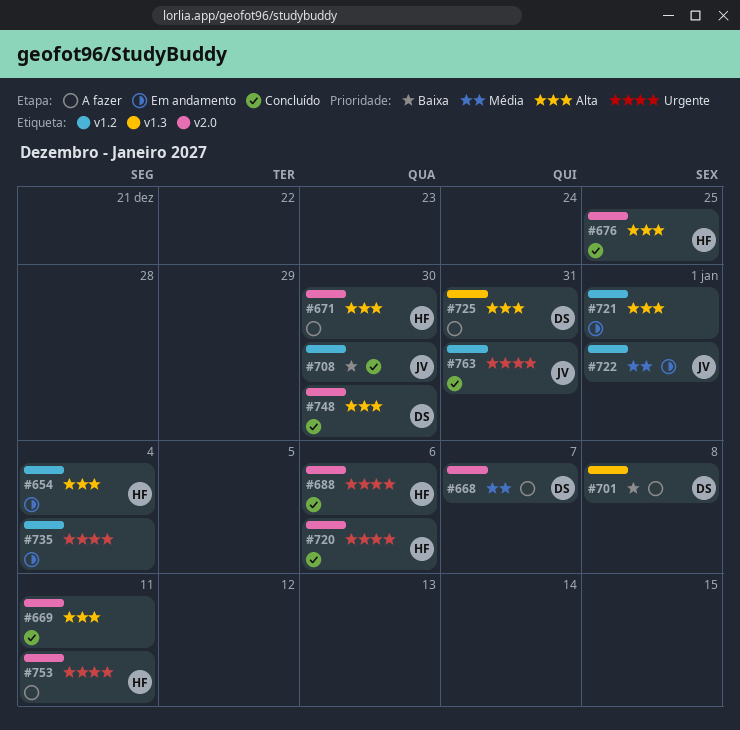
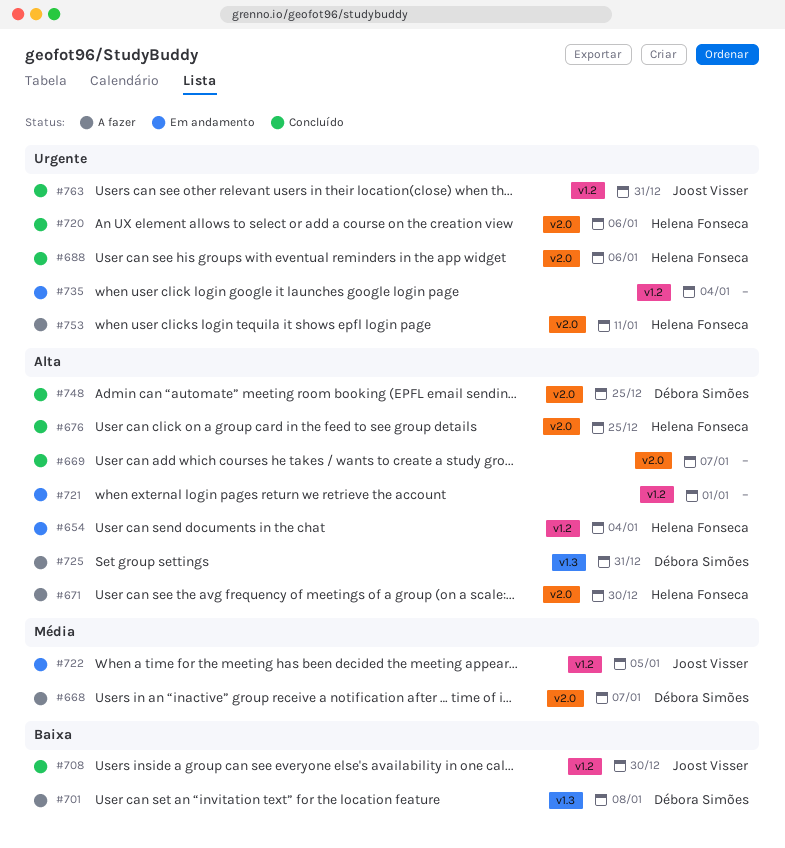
#669, due: Jan 11 -> Jan 7
#722, due: Jan 1 -> Jan 5
#748, due: Dec 30 -> Dec 25

